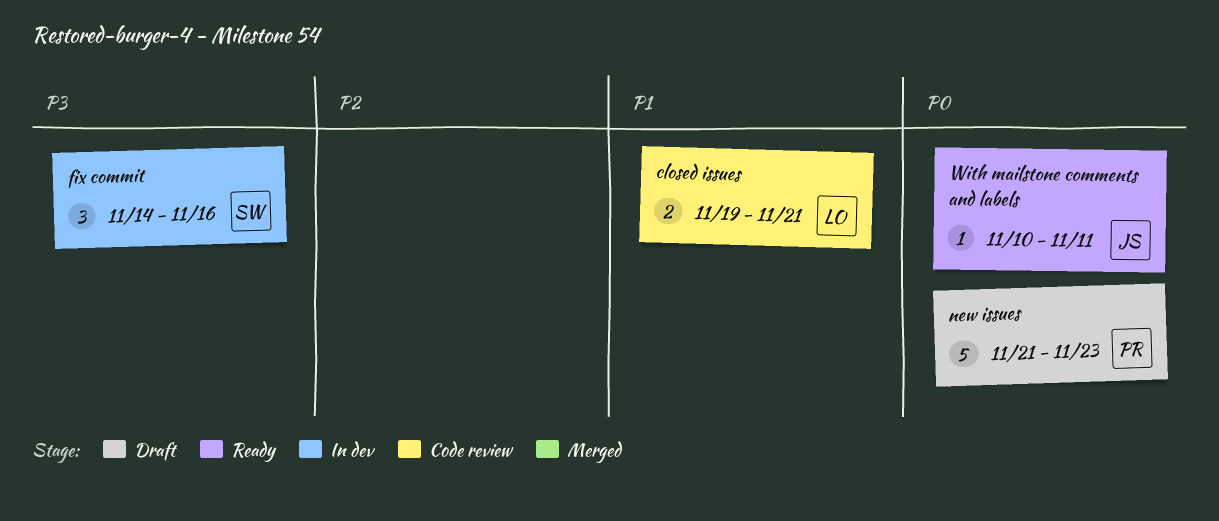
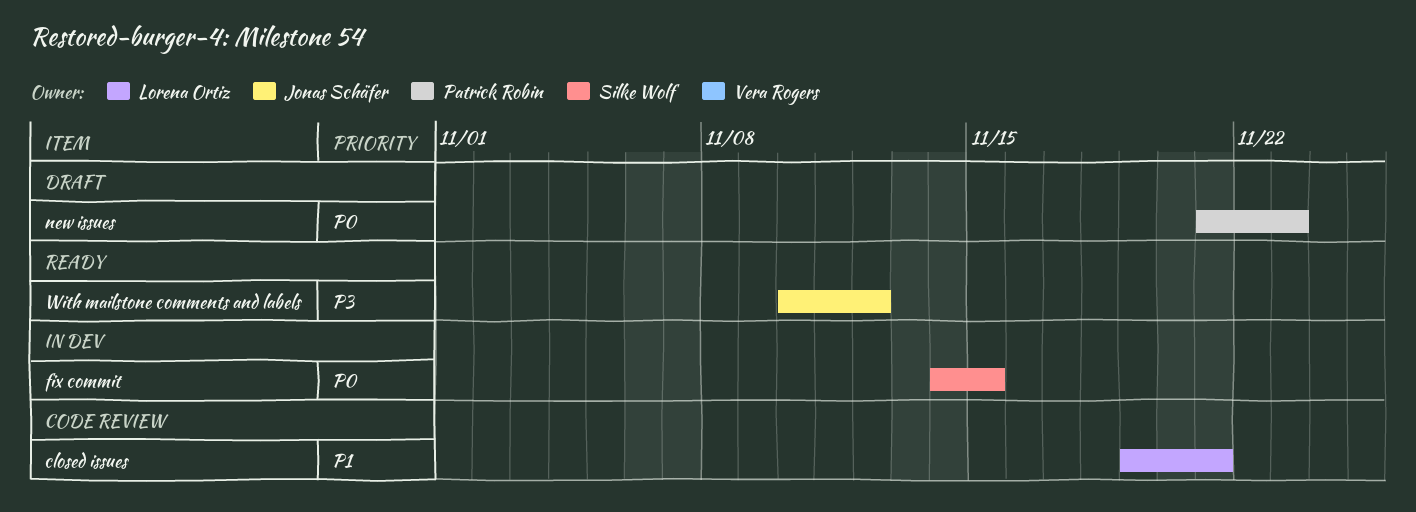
fix commit, priority: P3 -> P0
fix commit, due: Nov 16 -> Nov 15
With mailstone comments and labels, priority: P0 -> P3
With mailstone comments and labels, due: Nov 11 -> Nov 12

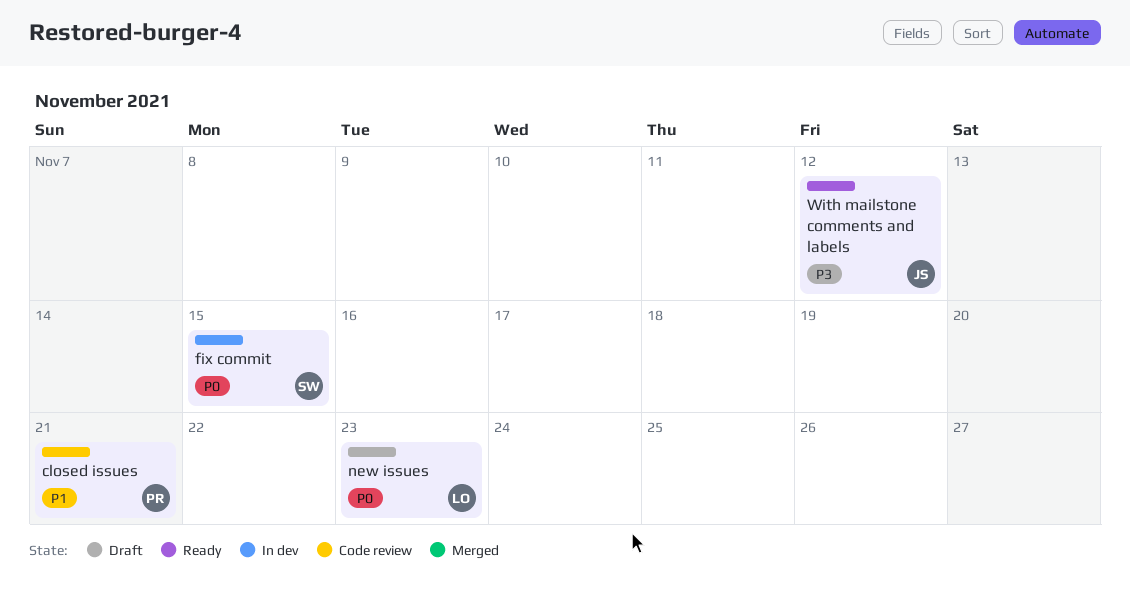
closed issues, owner: Lorena Ortiz -> Patrick Robin
new issues, owner: Patrick Robin -> Lorena Ortiz

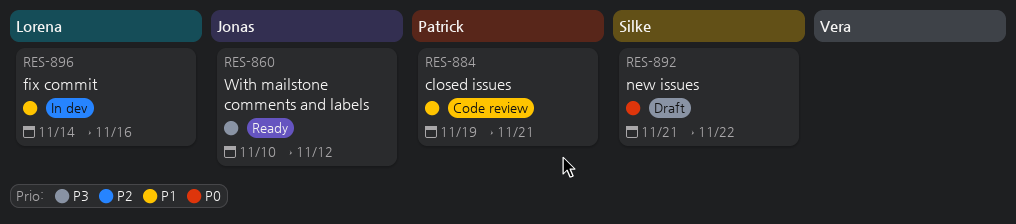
fix commit, owner: Silke -> Lorena
fix commit, priority: P0 -> P1
fix commit, due: Nov 15 -> Nov 16
new issues, owner: Lorena -> Silke
new issues, due: Nov 23 -> Nov 22

